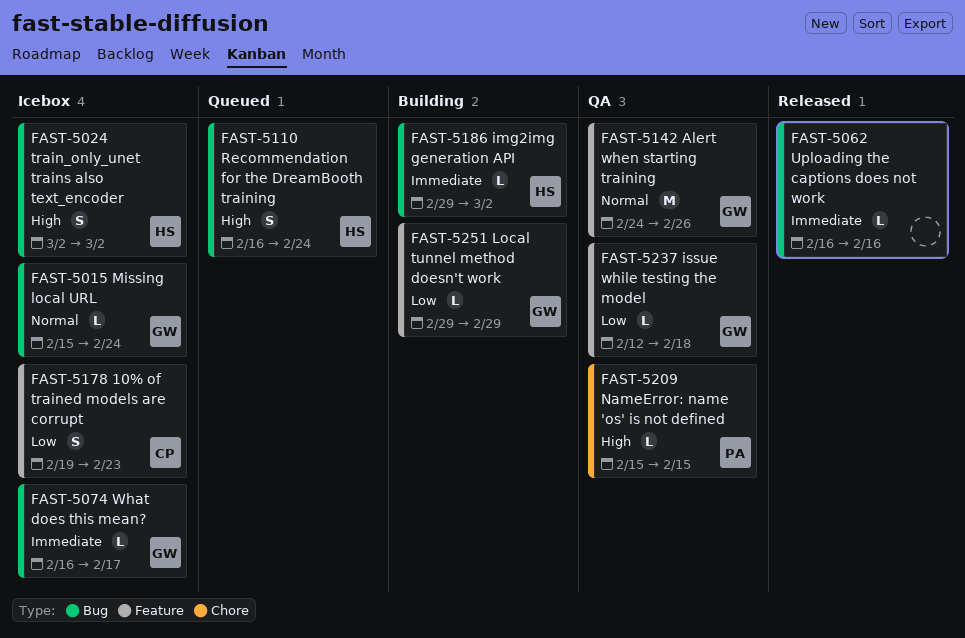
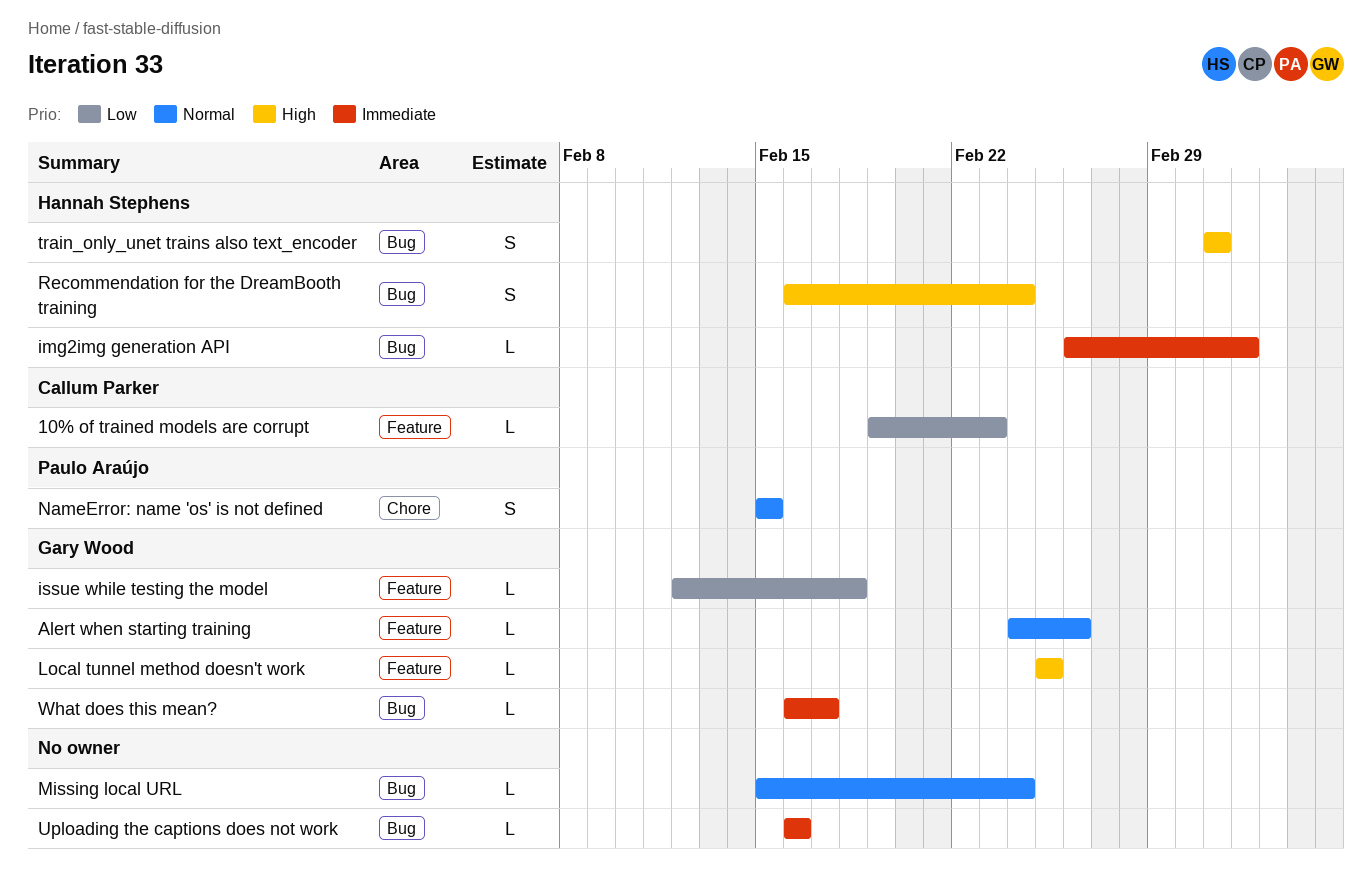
10% of trained models are corrupt, estimate: S -> L
Alert when starting training, estimate: M -> L
img2img generation API, start: Feb 29 -> Feb 26
img2img generation API, due: Mar 2 -> Mar 3
Local tunnel method doesn't work, priority: Low -> High
Local tunnel method doesn't work, start: Feb 29 -> Feb 25
Local tunnel method doesn't work, due: Feb 29 -> Feb 25
Missing local URL, owner: Gary Wood -> none
NameError: name 'os' is not defined, priority: High -> Normal
NameError: name 'os' is not defined, estimate: L -> S

